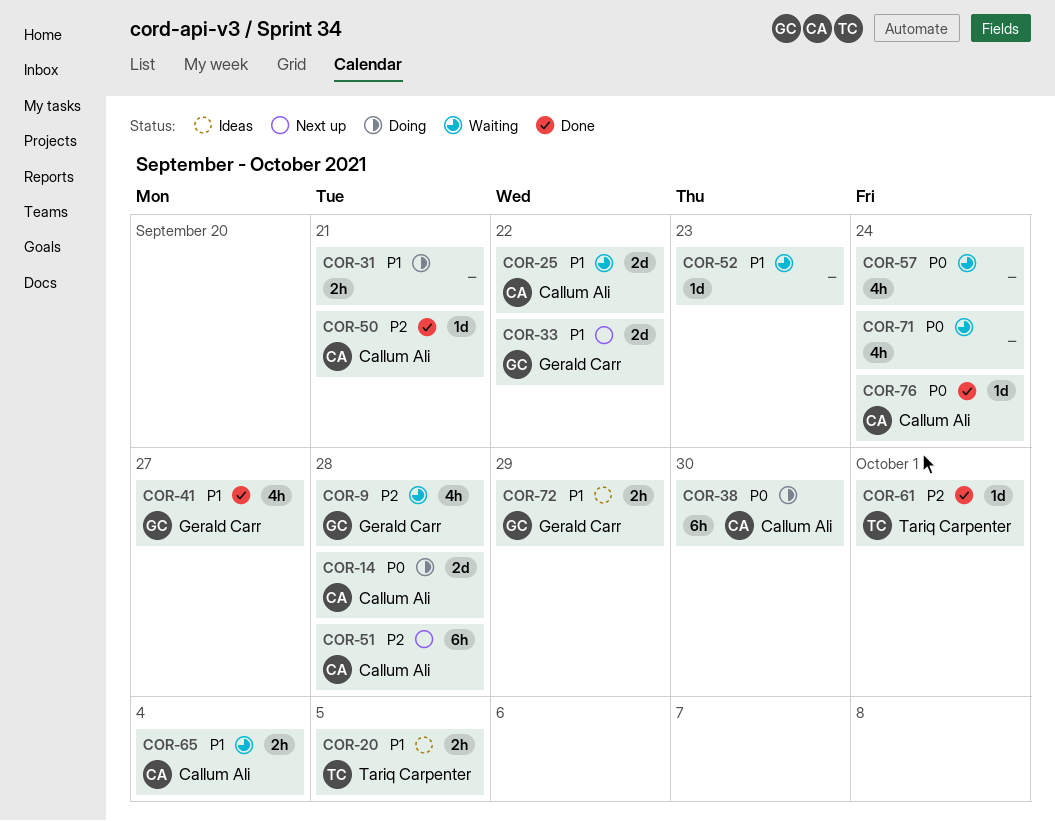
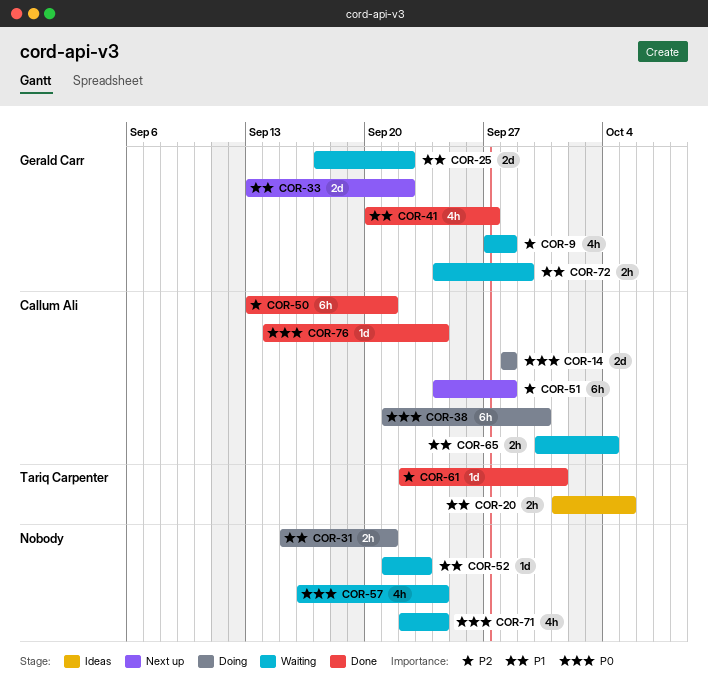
COR-25, owner: Callum Ali -> Gerald Carr
COR-50, estimate: 1d -> 6h
COR-72, status: Ideas -> Waiting

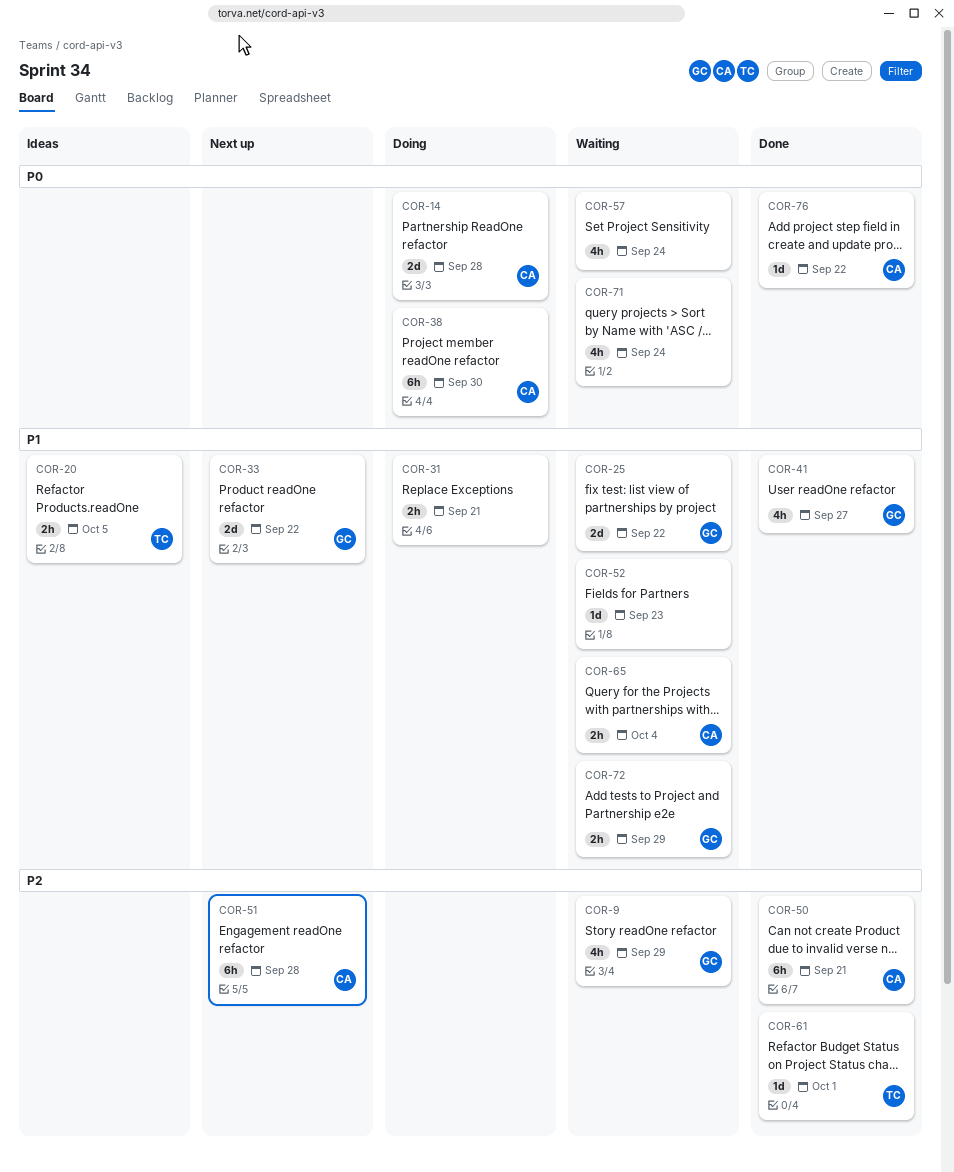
COR-9, due: Sep 28 -> Sep 29
COR-76, due: Sep 24 -> Sep 22

